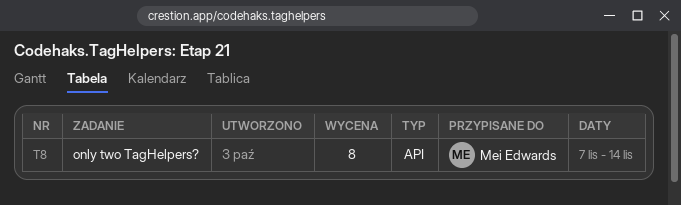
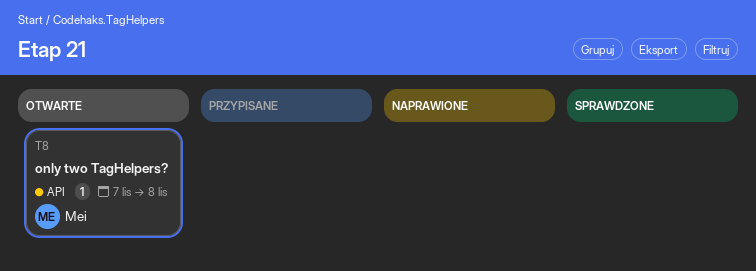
T8, estimate: 8 -> 1
T8, due: Nov 14 -> Nov 8

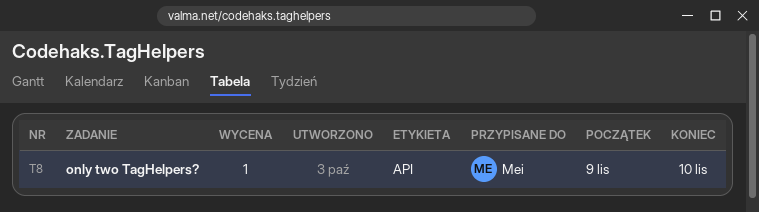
T8, start: Nov 7 -> Nov 9
T8, due: Nov 8 -> Nov 10

